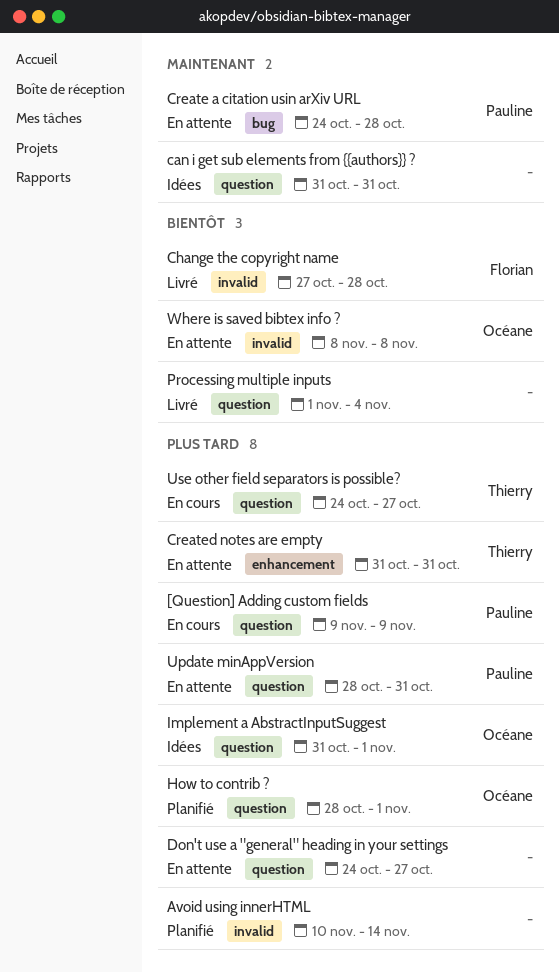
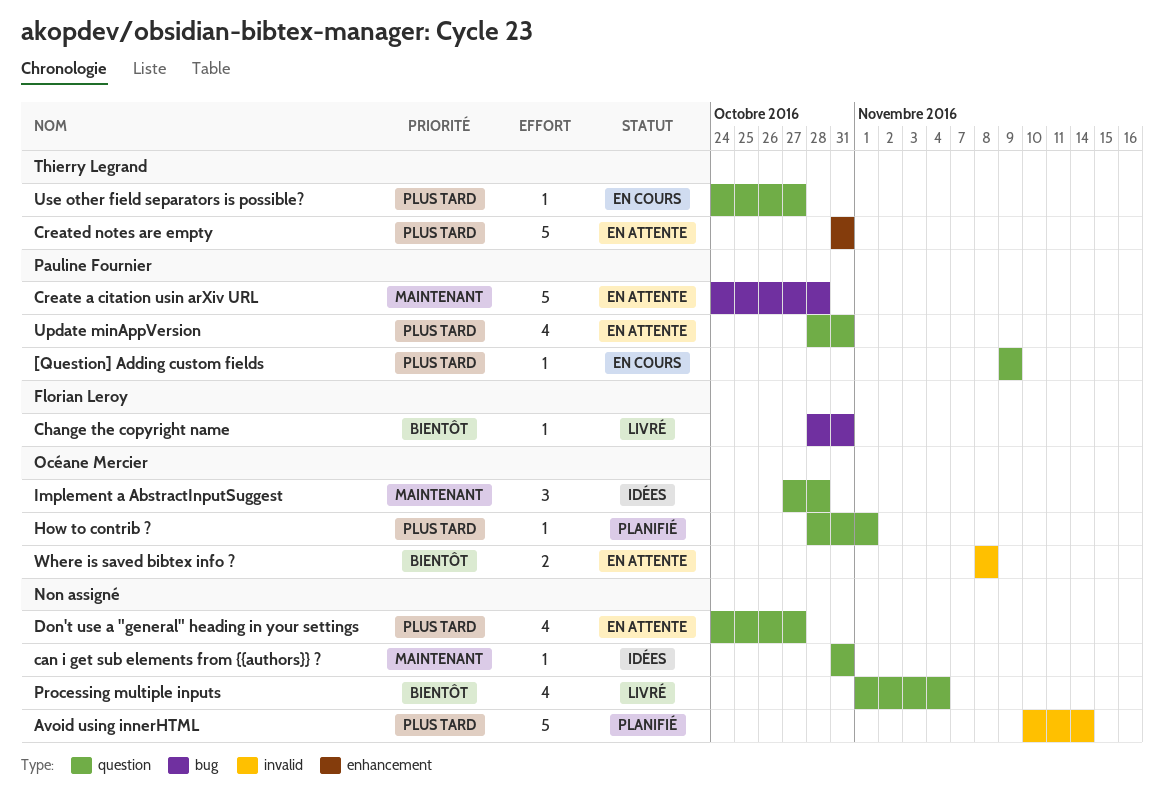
Change the copyright name, label: invalid -> bug
Change the copyright name, start: Oct 27 -> Oct 28
Change the copyright name, due: Oct 28 -> Oct 31
Implement a AbstractInputSuggest, priority: Plus tard -> Maintenant
Implement a AbstractInputSuggest, start: Oct 31 -> Oct 27
Implement a AbstractInputSuggest, due: Nov 1 -> Oct 28

